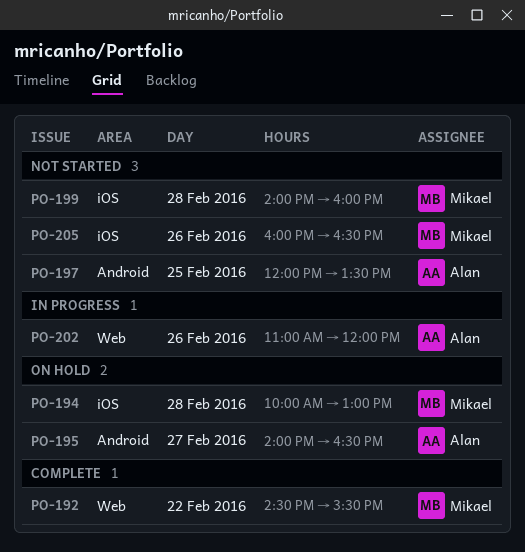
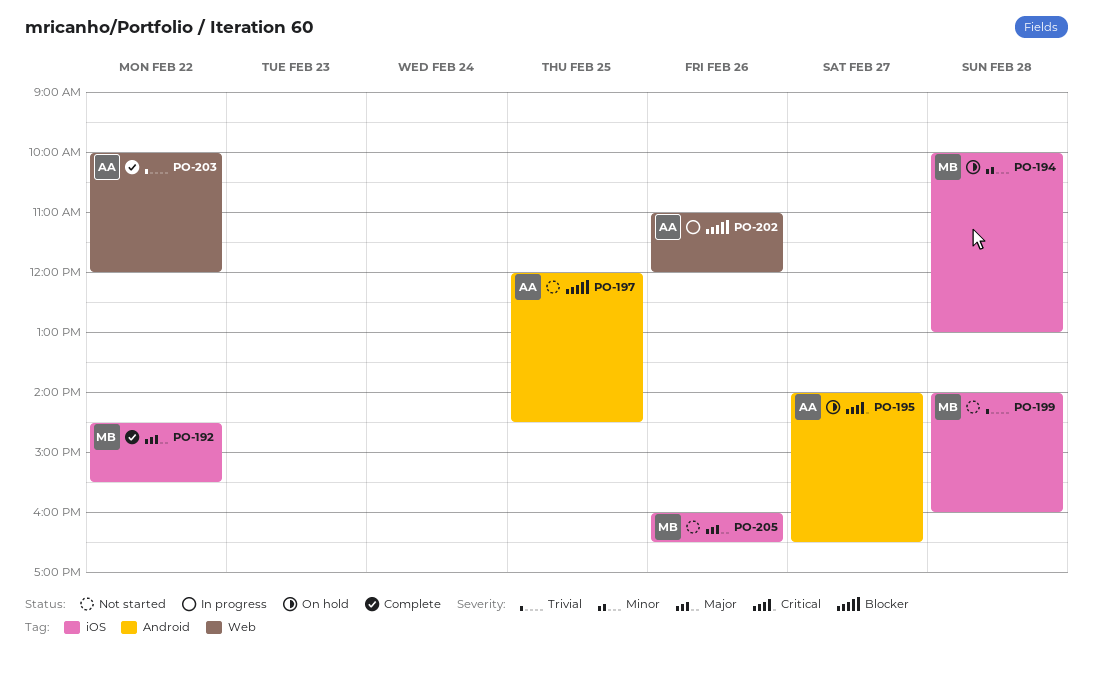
PO-192, label: Web -> iOS
PO-197, ends: 13:30 -> 14:30
PO-203: none -> present

